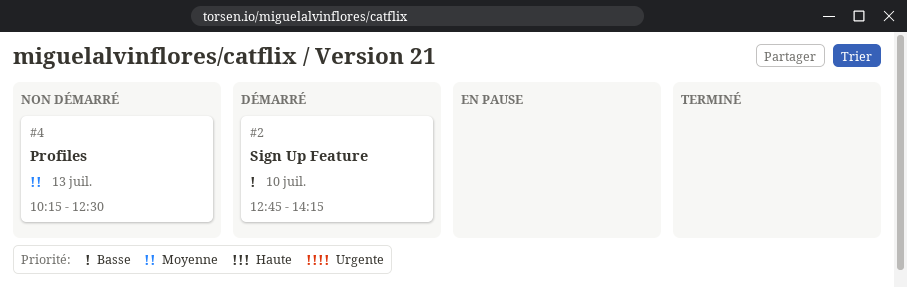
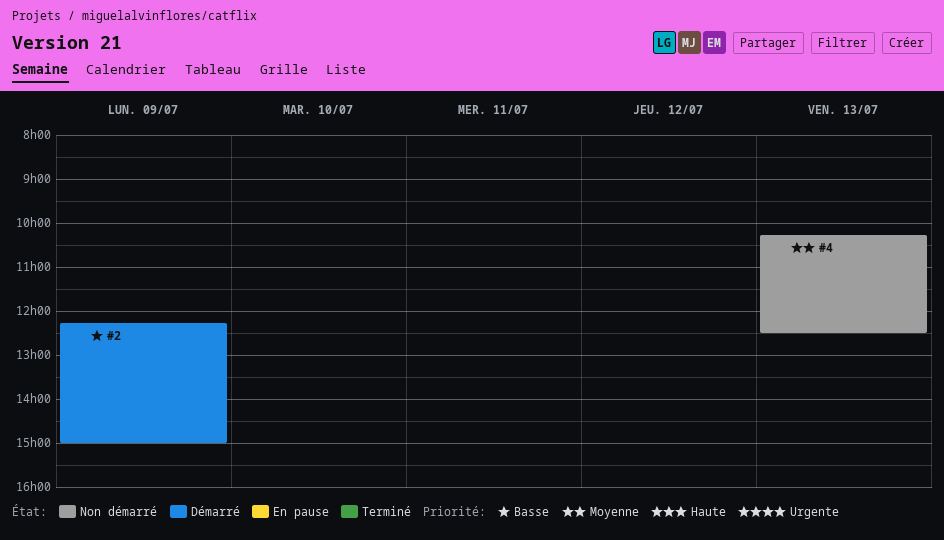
#2, day: Jul 10 -> Jul 9
#2, begins: 12:45 -> 12:15
#2, ends: 14:15 -> 15:00

